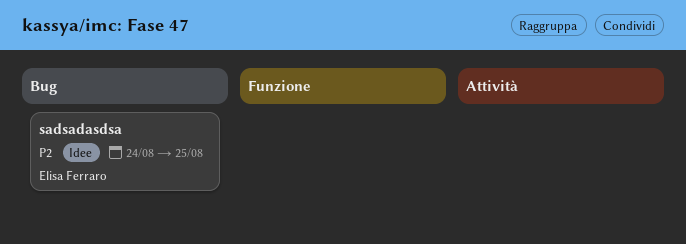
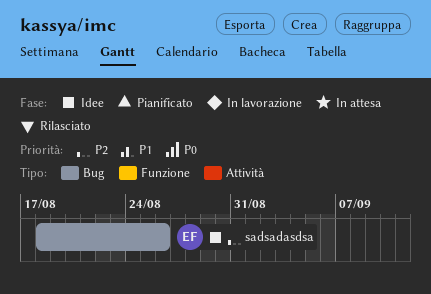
sadsadasdsa, start: Aug 24 -> Aug 18
sadsadasdsa, due: Aug 25 -> Aug 26

